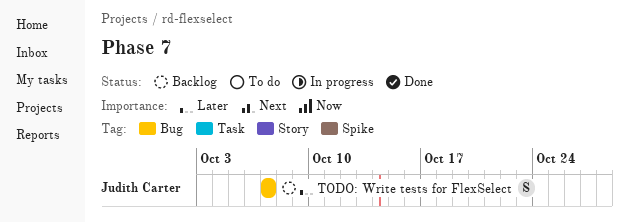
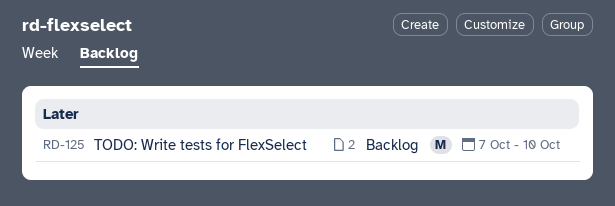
TODO: Write tests for FlexSelect, estimate: S -> M
TODO: Write tests for FlexSelect, due: Oct 7 -> Oct 10

